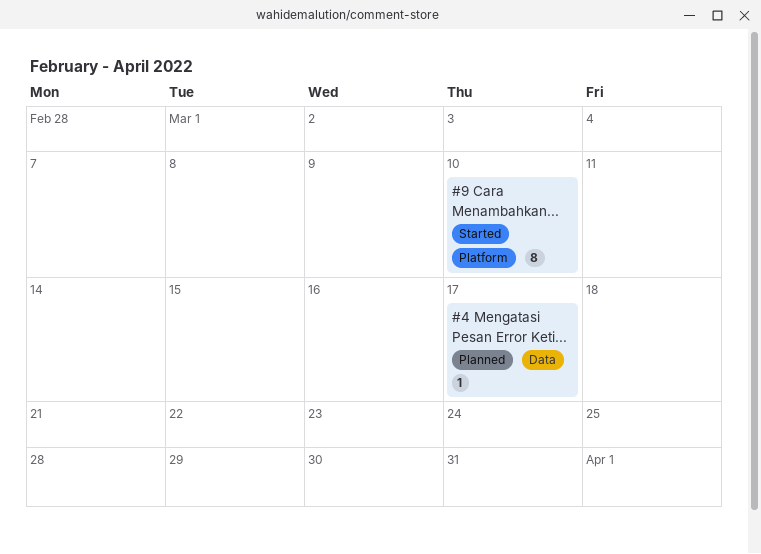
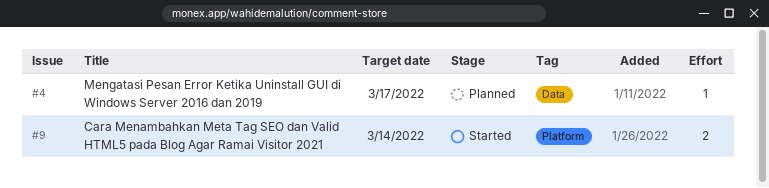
#9, estimate: 8 -> 2
#9, due: Mar 10 -> Mar 14

